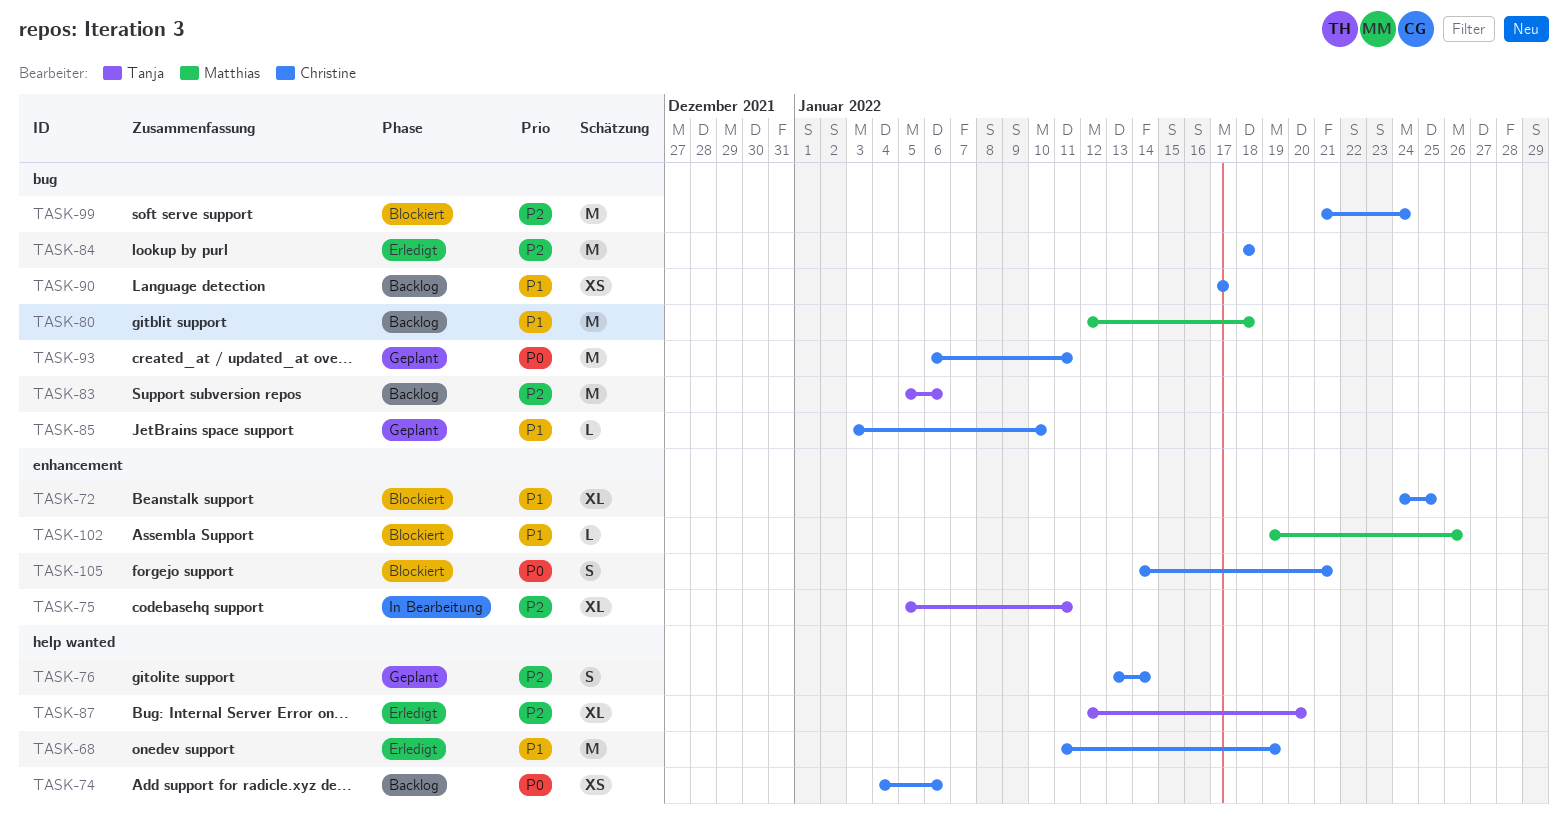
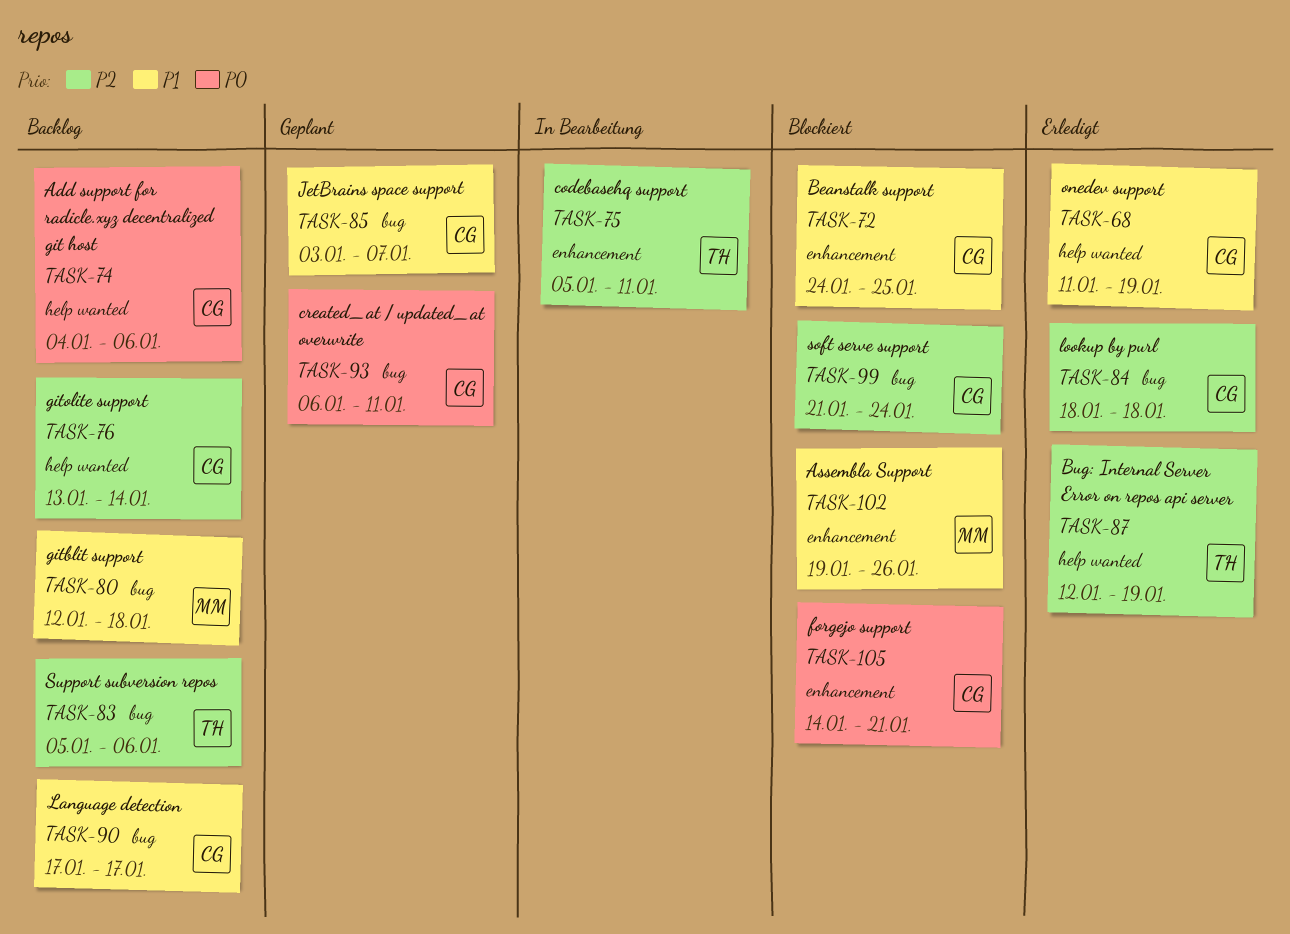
TASK-76, status: Geplant -> Backlog
TASK-85, due: Jan 10 -> Jan 7
TASK-87, due: Jan 20 -> Jan 19

